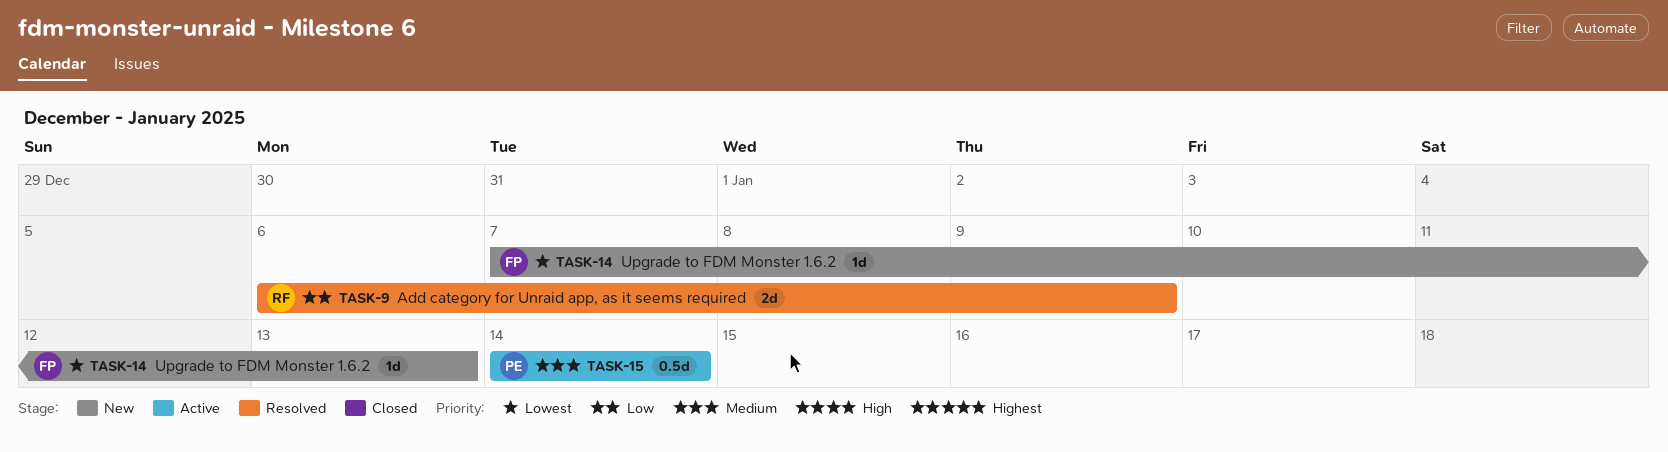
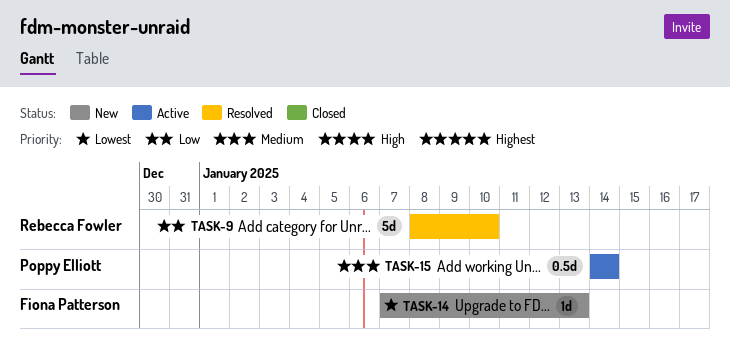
TASK-9, estimate: 2d -> 5d
TASK-9, start: Jan 6 -> Jan 8
TASK-9, due: Jan 9 -> Jan 10

